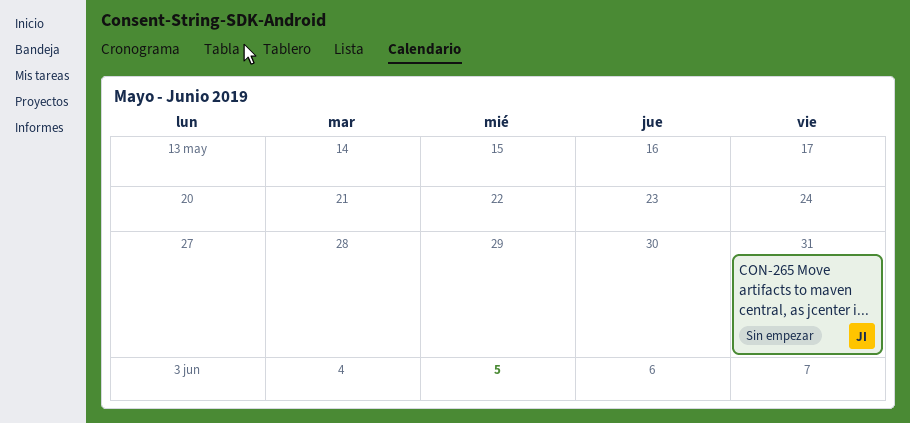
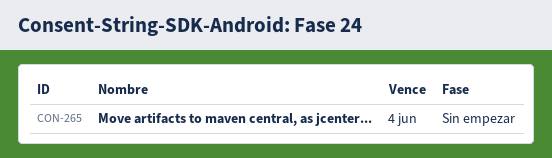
CON-265, due: May 31 -> Jun 4

